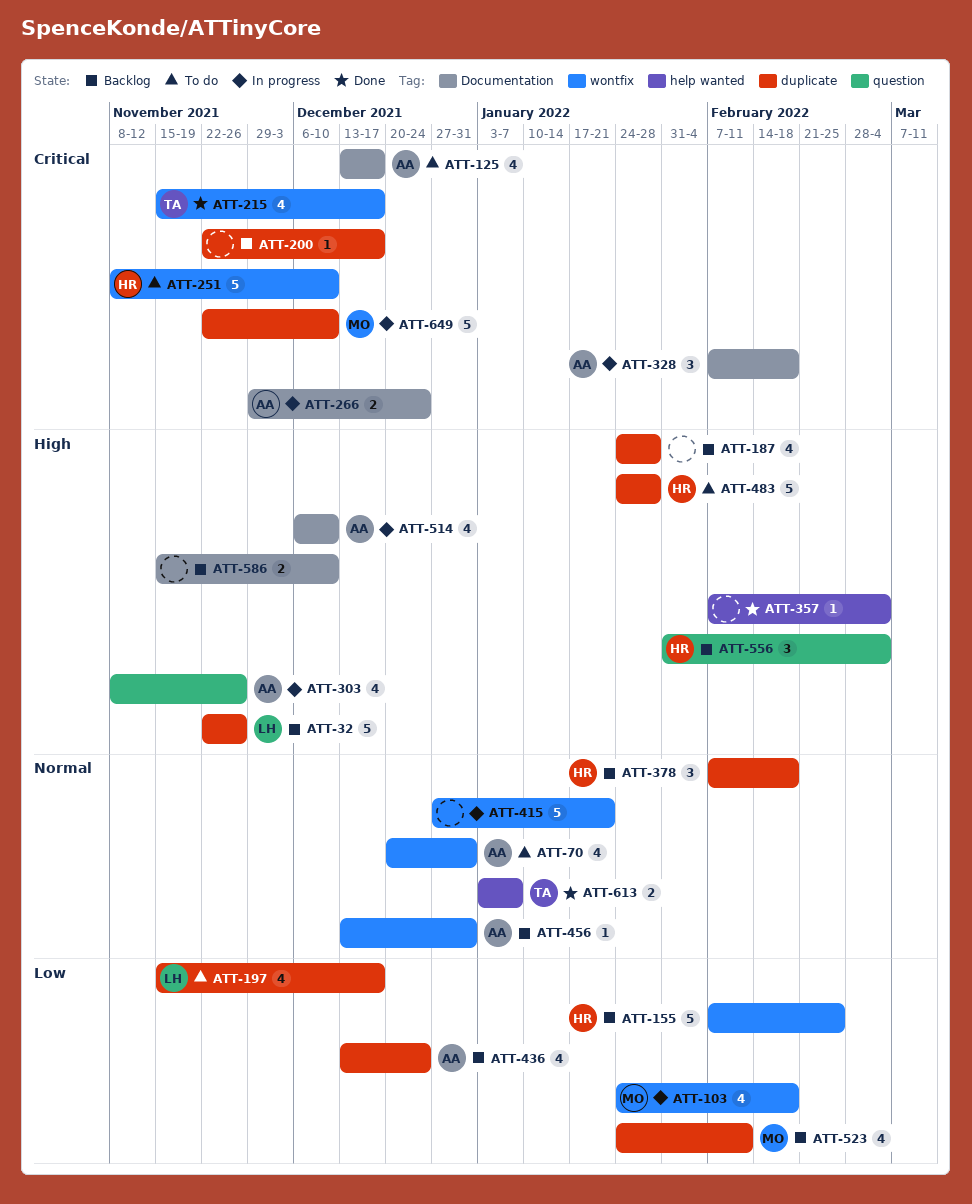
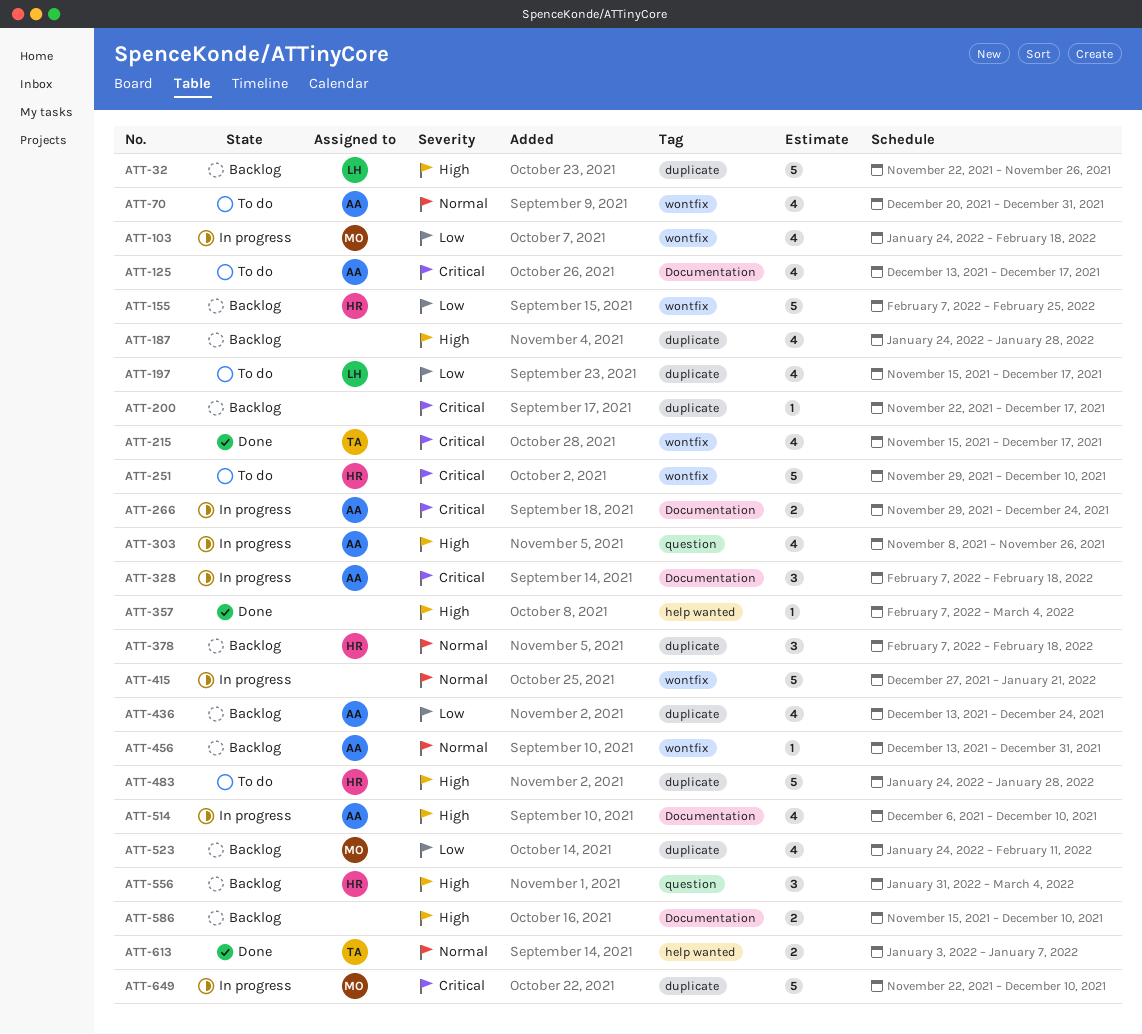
ATT-251, start: Nov 8 -> Nov 29

